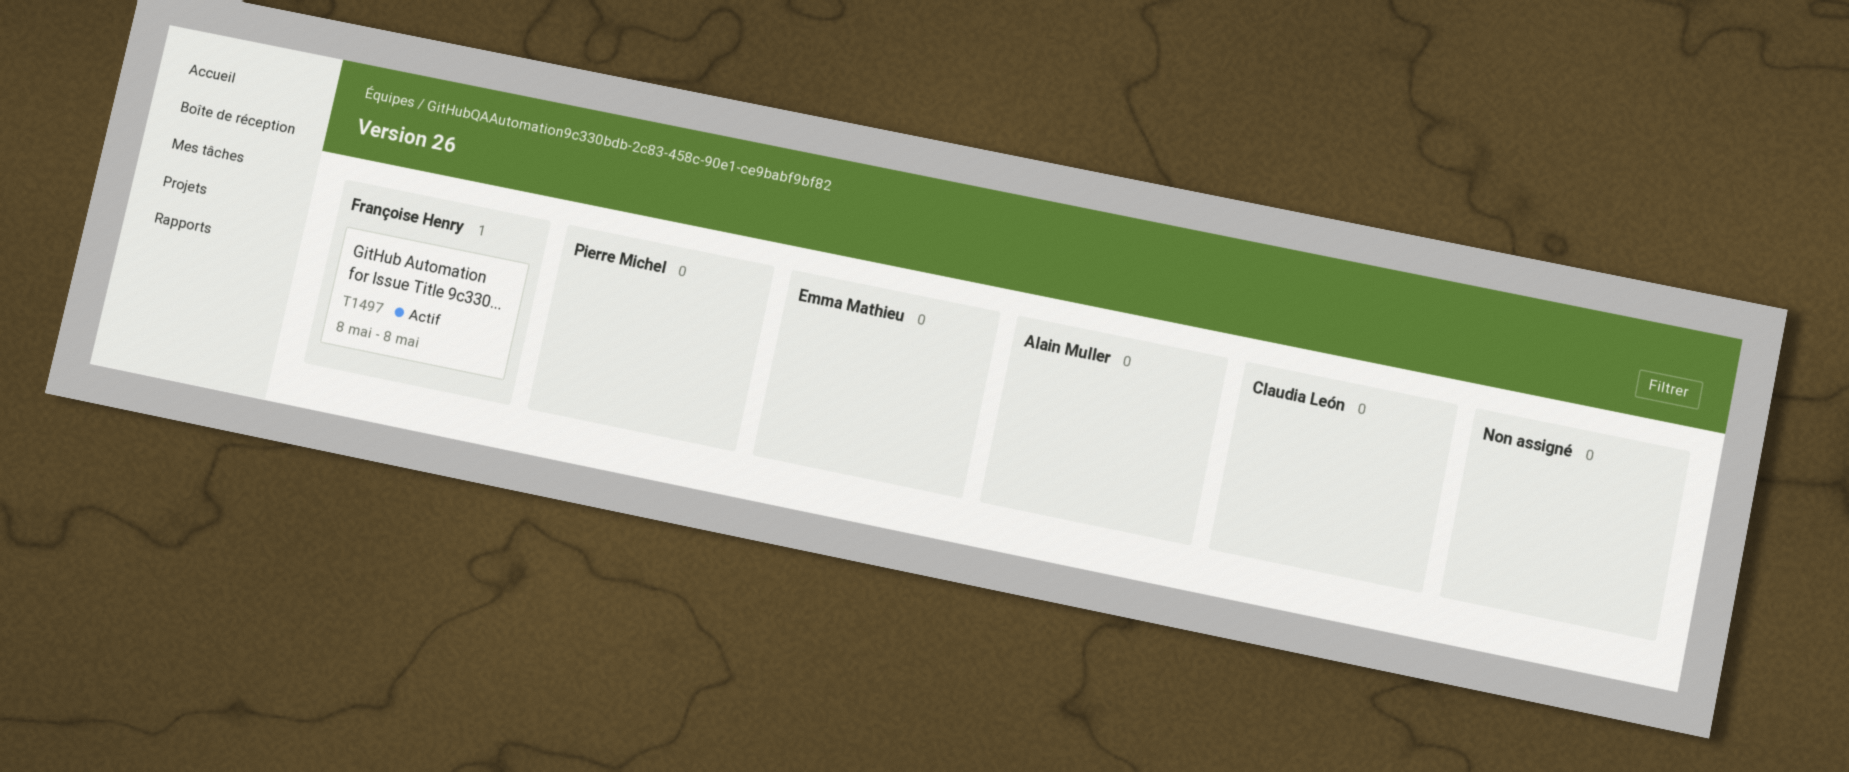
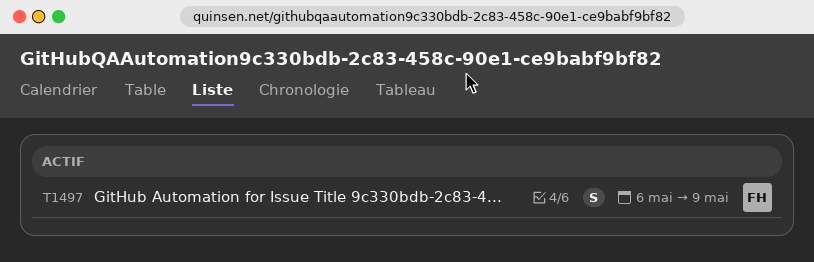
T1497, start: May 8 -> May 6
T1497, due: May 8 -> May 9

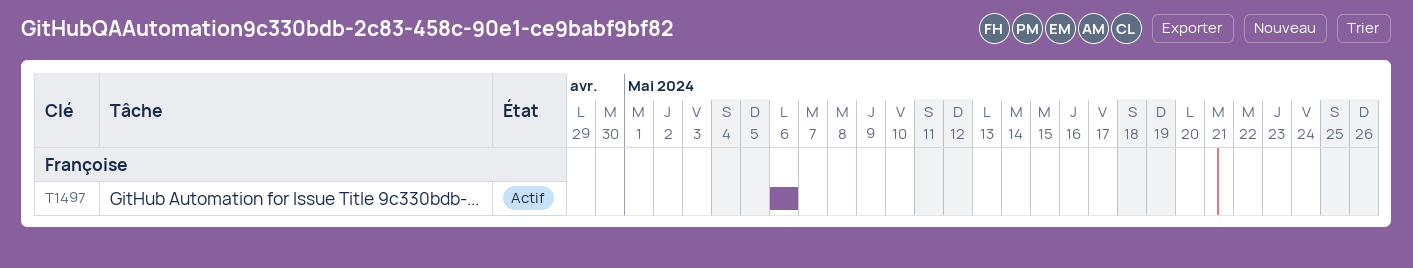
T1497, due: May 9 -> May 6

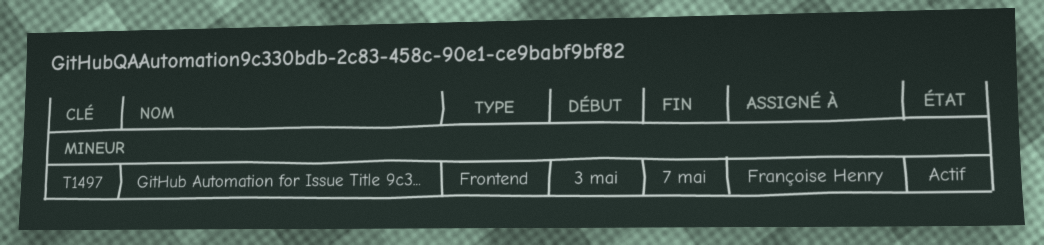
T1497, start: May 6 -> May 3
T1497, due: May 6 -> May 7

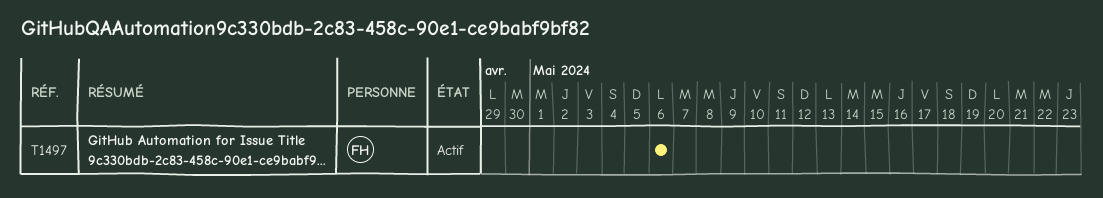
T1497, start: May 3 -> May 6
T1497, due: May 7 -> May 6

